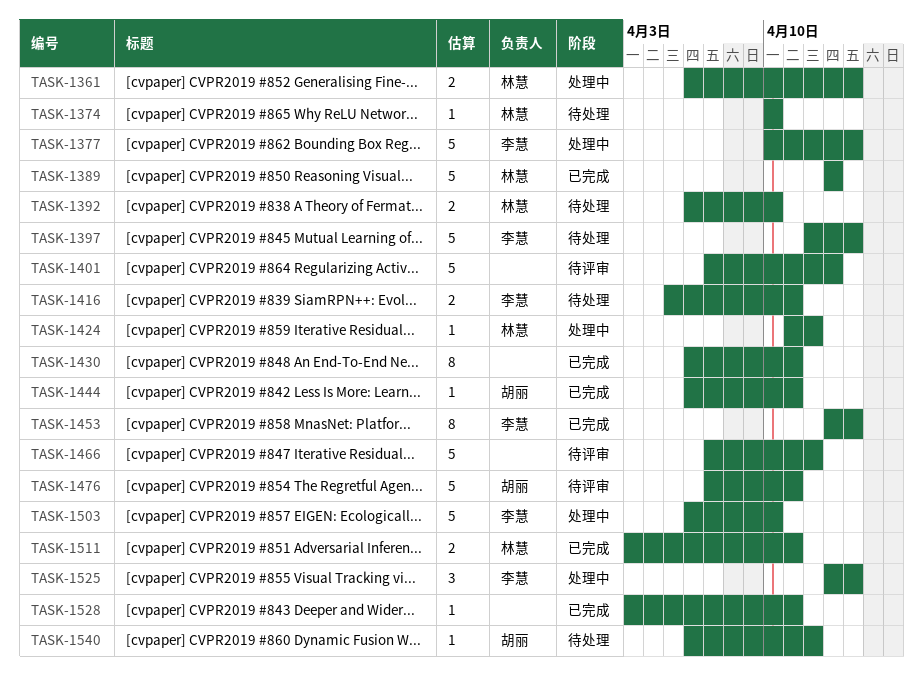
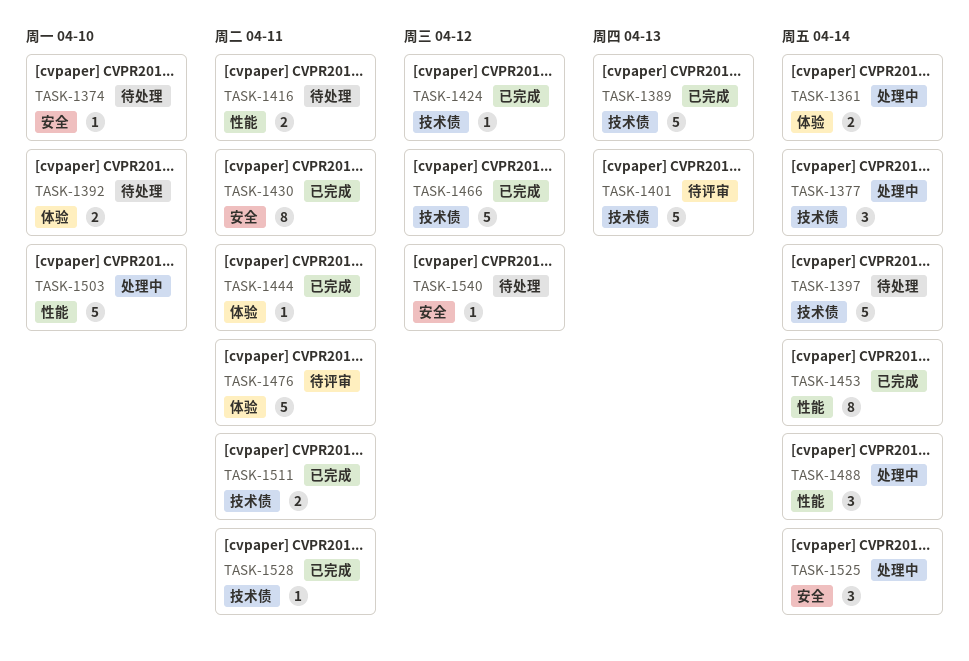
TASK-1377, estimate: 5 -> 3
TASK-1424, status: 处理中 -> 已完成
TASK-1466, status: 待评审 -> 已完成
TASK-1488: none -> present

